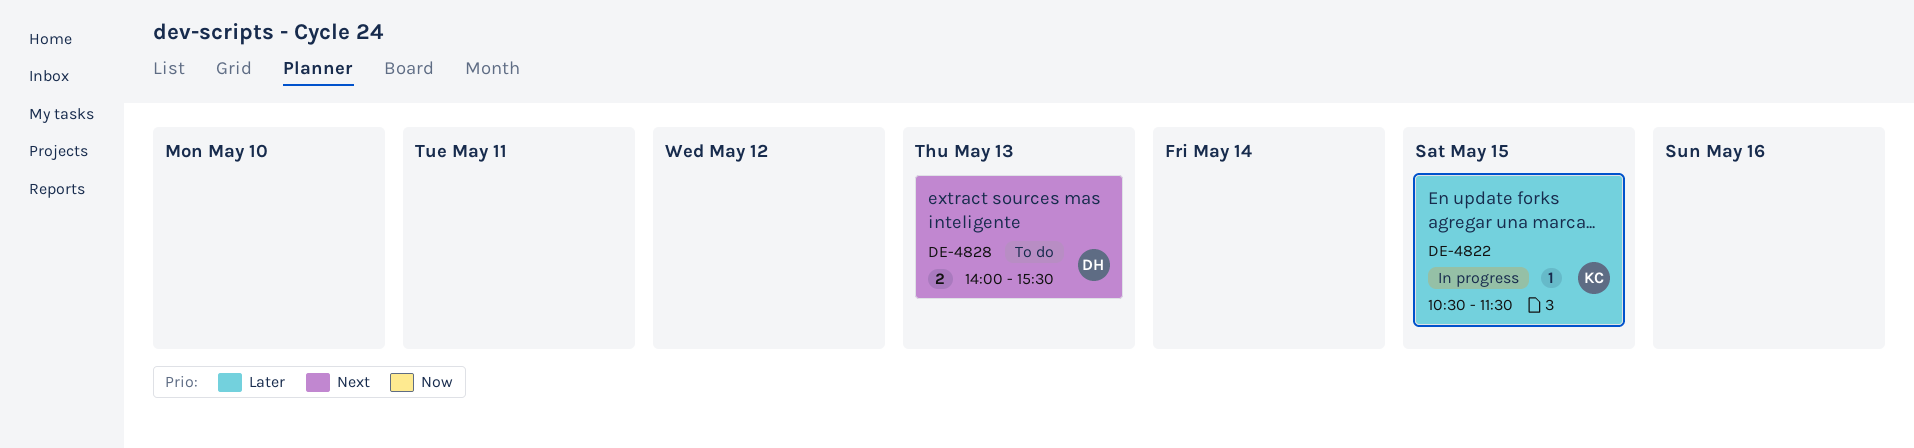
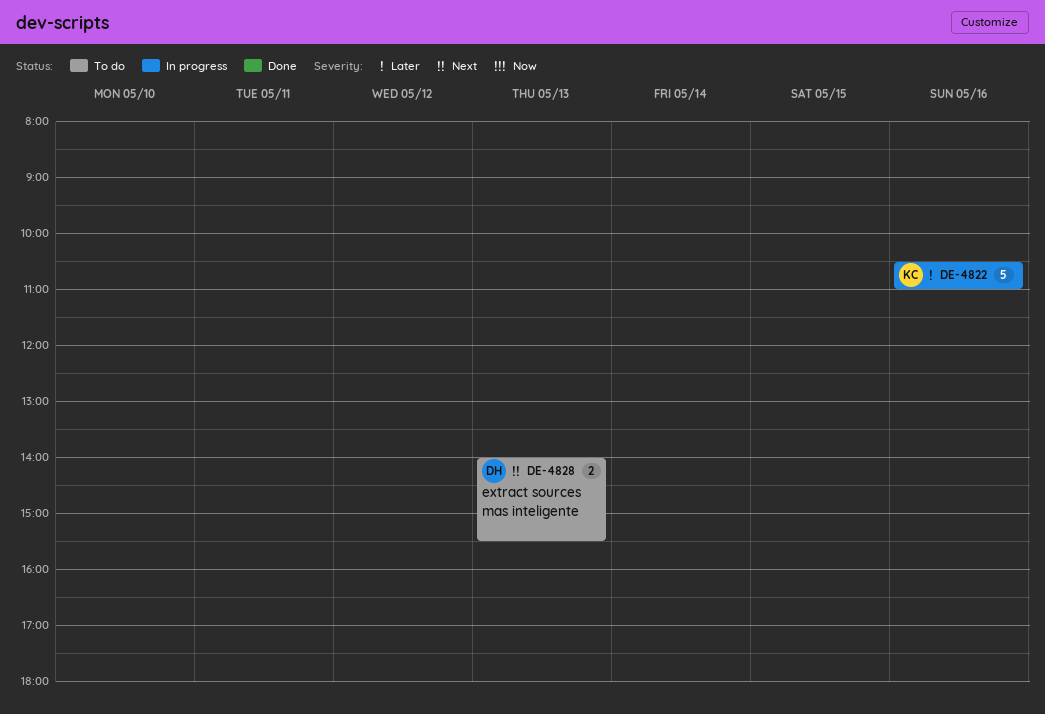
DE-4822, estimate: 1 -> 5
DE-4822, day: May 15 -> May 16
DE-4822, ends: 11:30 -> 11:00

